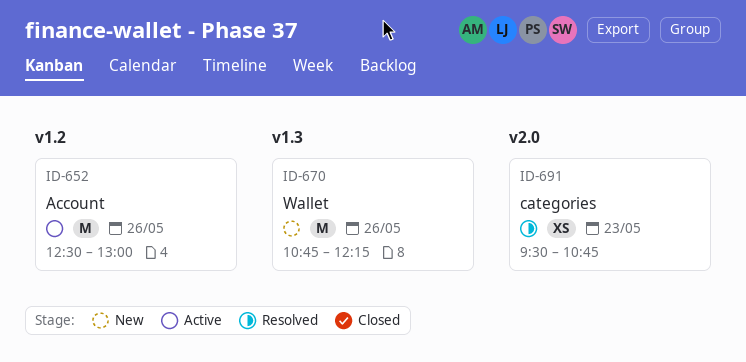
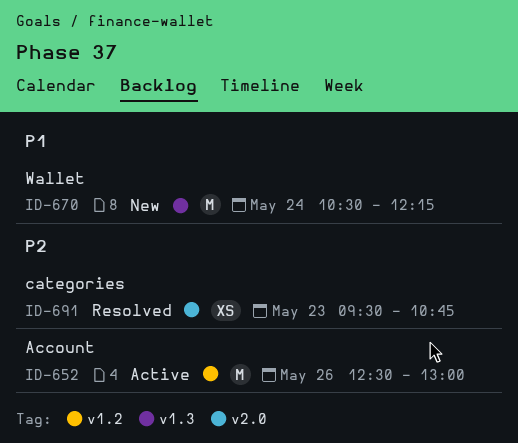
ID-670, day: May 26 -> May 24
ID-670, begins: 10:45 -> 10:30

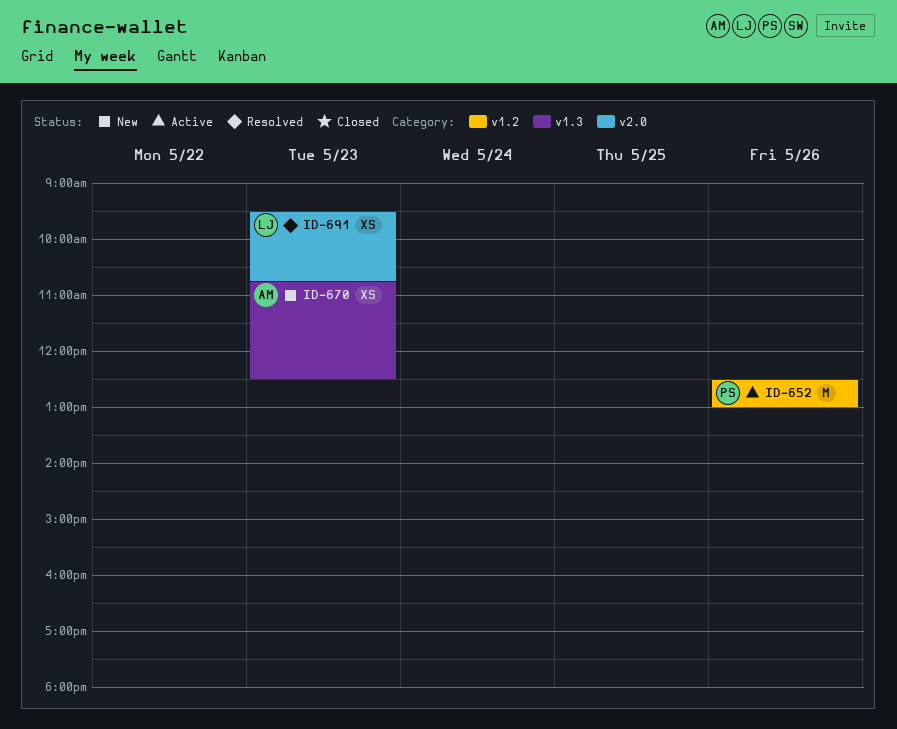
ID-670, estimate: M -> XS
ID-670, day: May 24 -> May 23
ID-670, begins: 10:30 -> 10:45
ID-670, ends: 12:15 -> 12:30

